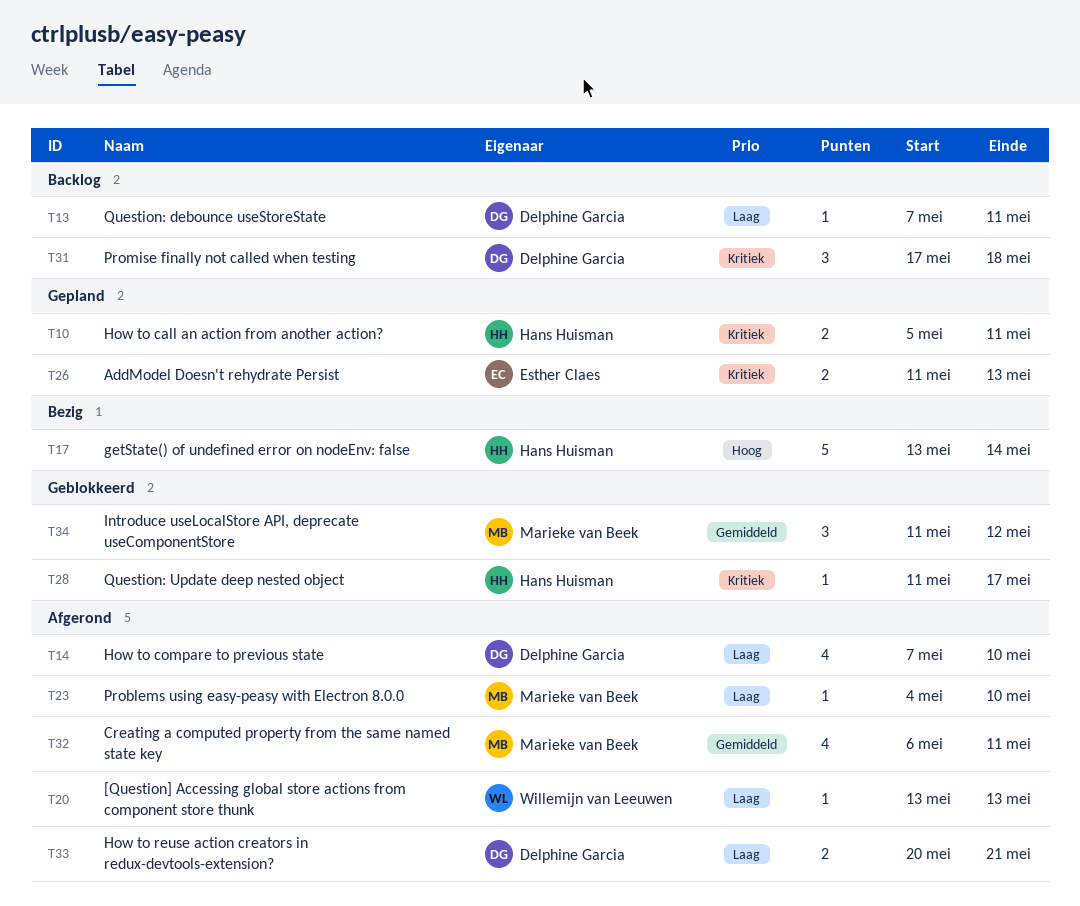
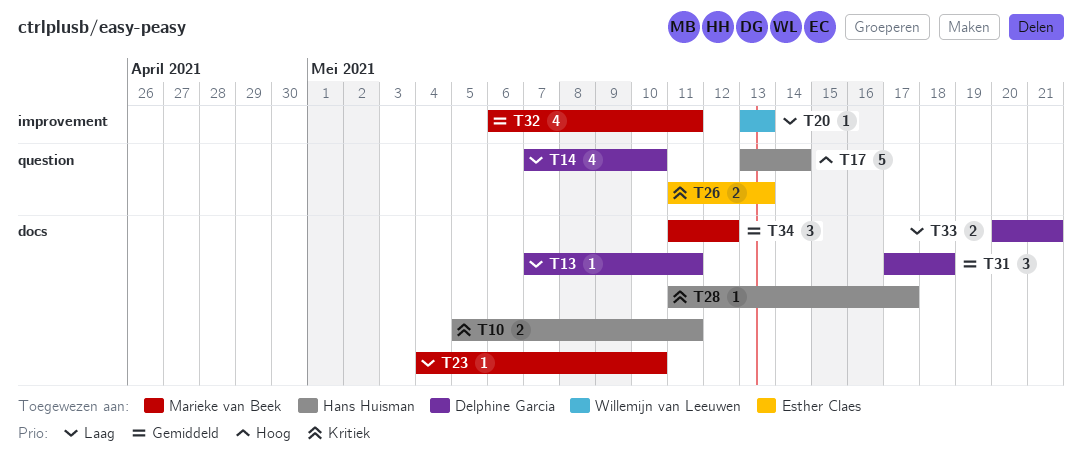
T31, priority: Kritiek -> Gemiddeld

